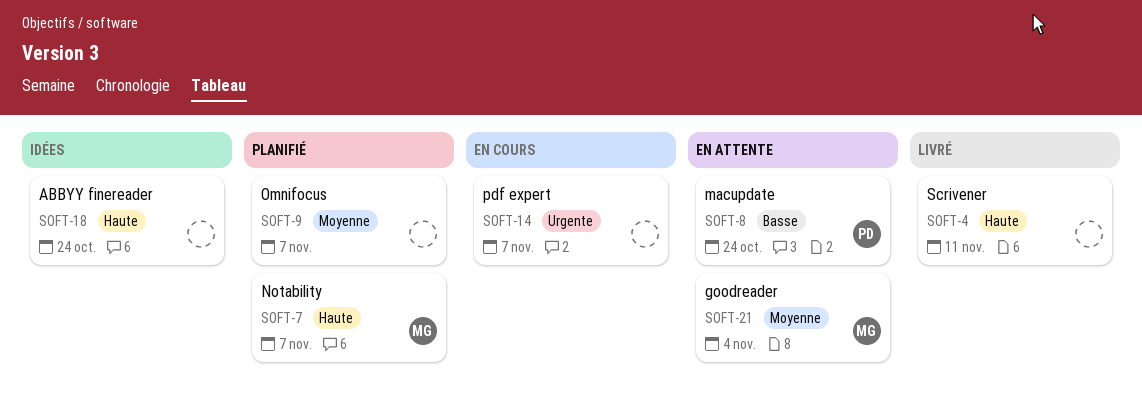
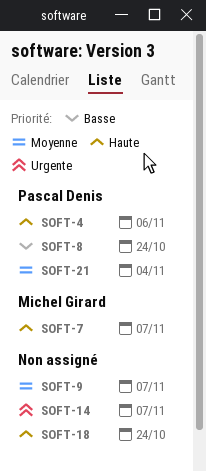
SOFT-4, owner: none -> Pascal Denis
SOFT-4, due: Nov 11 -> Nov 6
SOFT-21, owner: Michel Girard -> Pascal Denis

